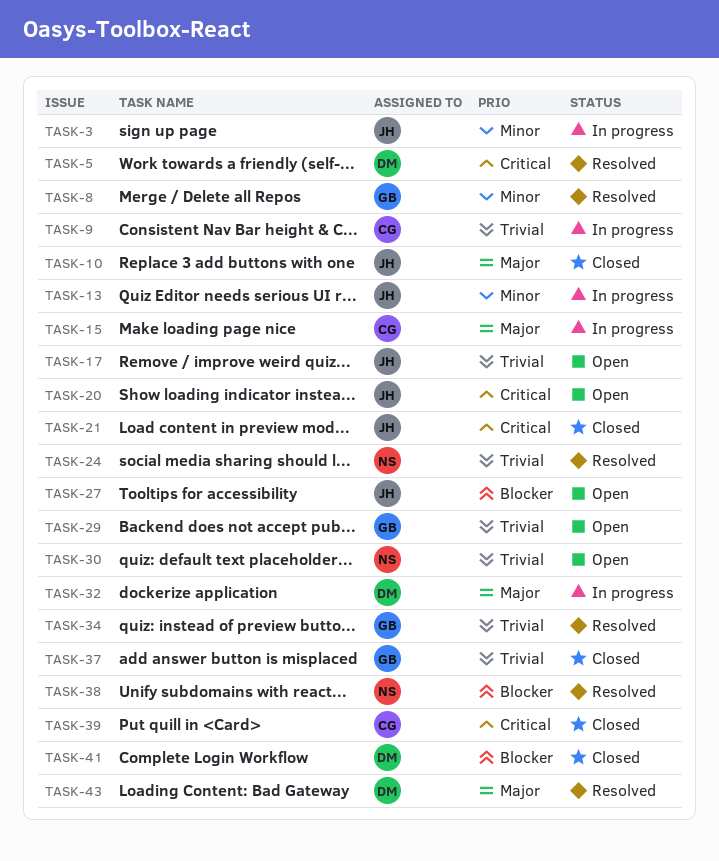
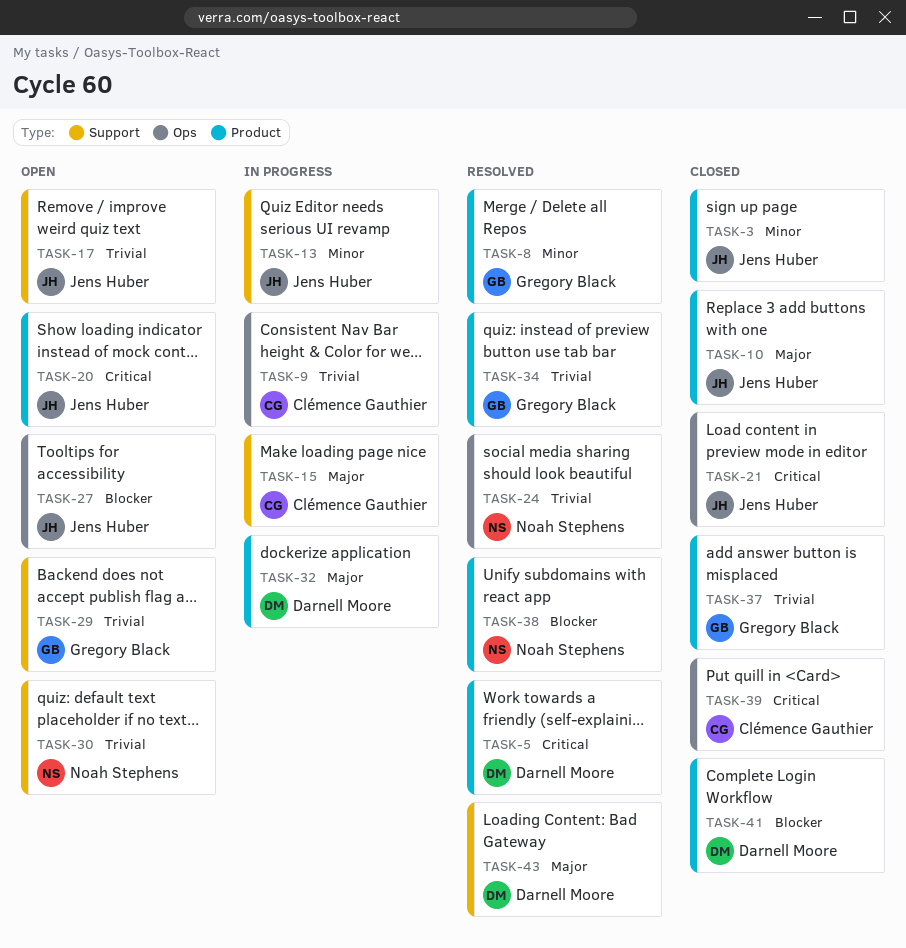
TASK-3, status: In progress -> Closed

